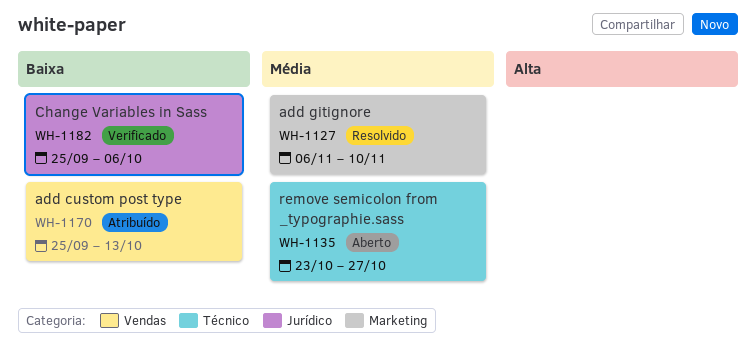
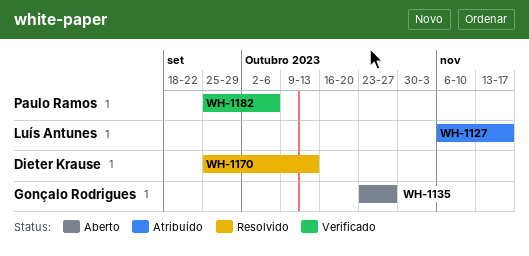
WH-1127, status: Resolvido -> Atribuído
WH-1127, due: Nov 10 -> Nov 17
WH-1170, status: Atribuído -> Resolvido

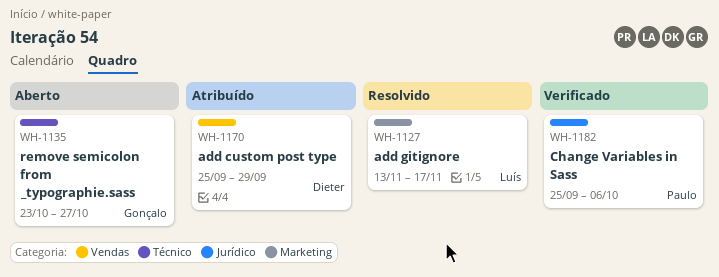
WH-1127, status: Atribuído -> Resolvido
WH-1127, start: Nov 6 -> Nov 13
WH-1170, status: Resolvido -> Atribuído
WH-1170, due: Oct 13 -> Sep 29

